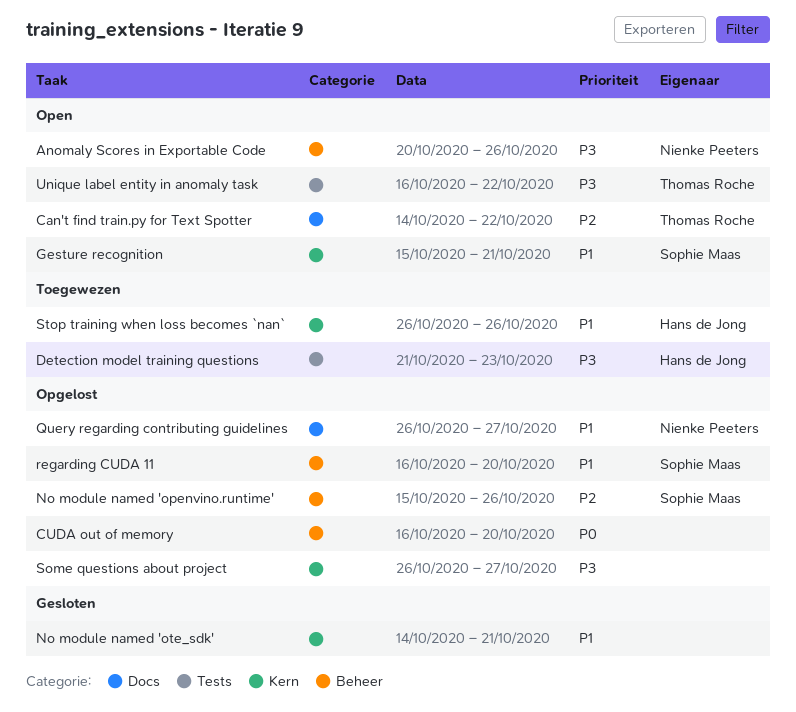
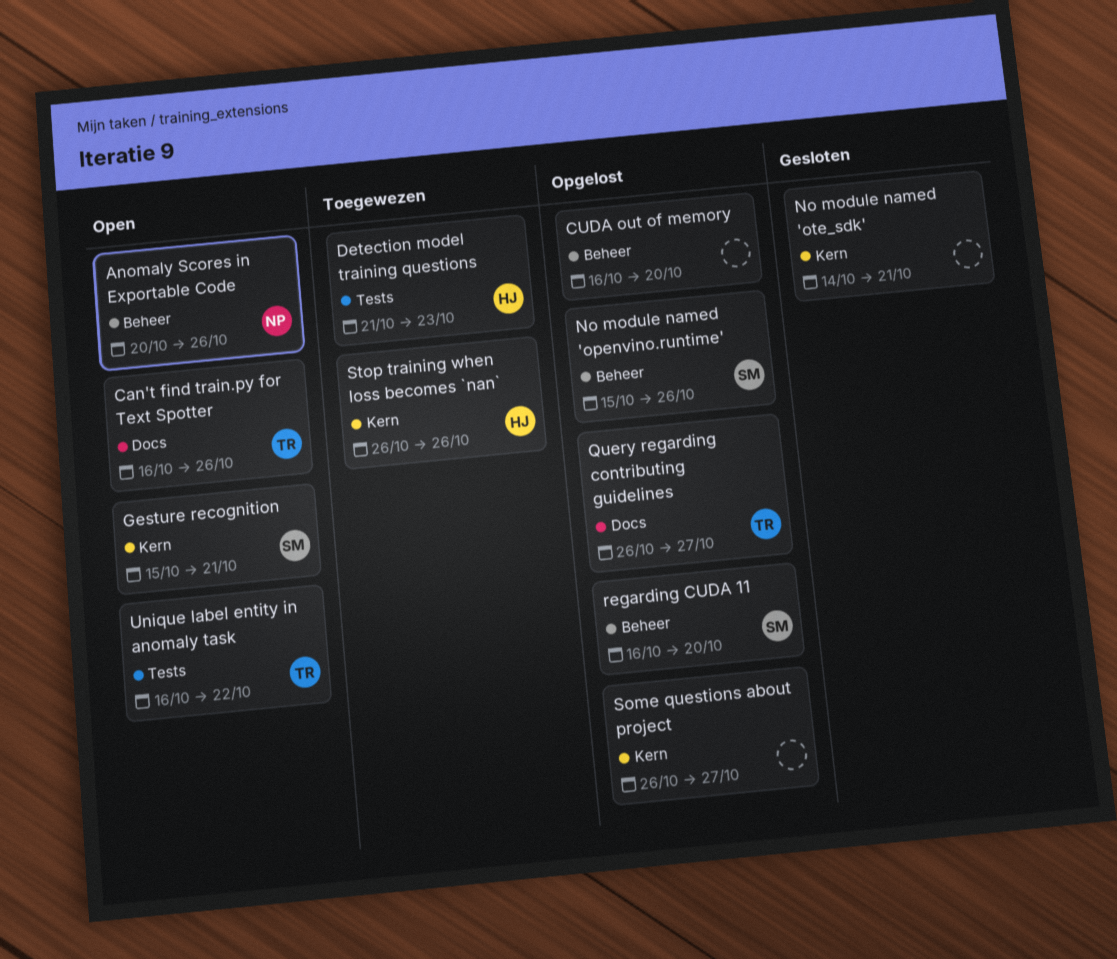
Can't find train.py for Text Spotter, start: Oct 14 -> Oct 16
Can't find train.py for Text Spotter, due: Oct 22 -> Oct 26
Query regarding contributing guidelines, owner: Nienke Peeters -> Thomas Roche

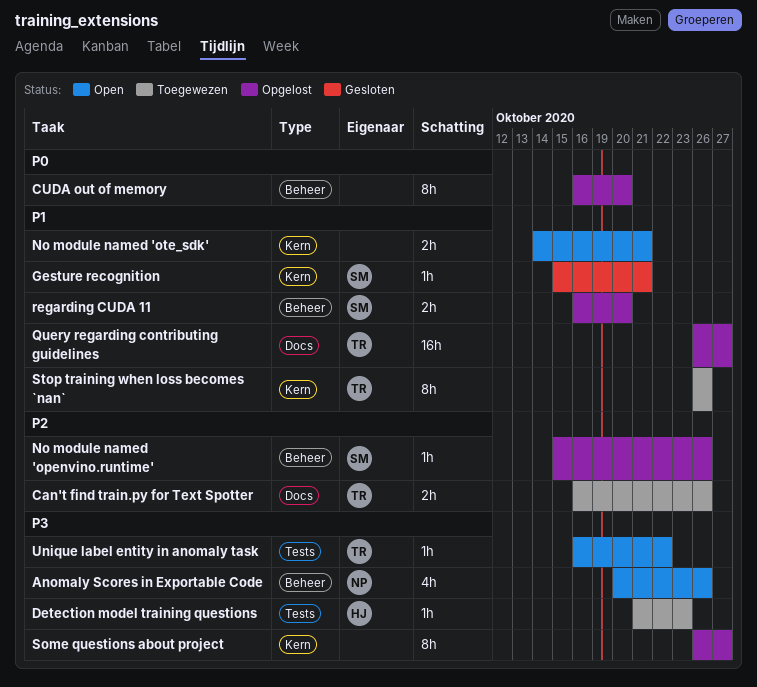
Can't find train.py for Text Spotter, status: Open -> Toegewezen
Gesture recognition, status: Open -> Gesloten
No module named 'ote_sdk', status: Gesloten -> Open
Stop training when loss becomes `nan`, owner: HJ -> TR

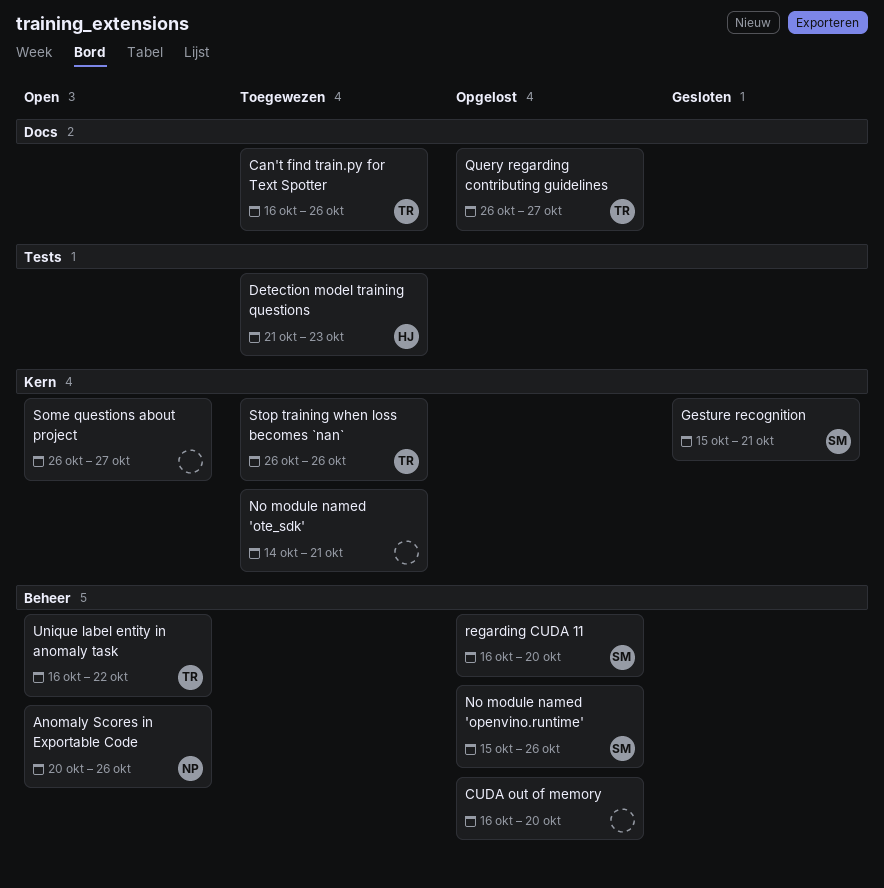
No module named 'ote_sdk', status: Open -> Toegewezen
Some questions about project, status: Opgelost -> Open
Unique label entity in anomaly task, label: Tests -> Beheer

